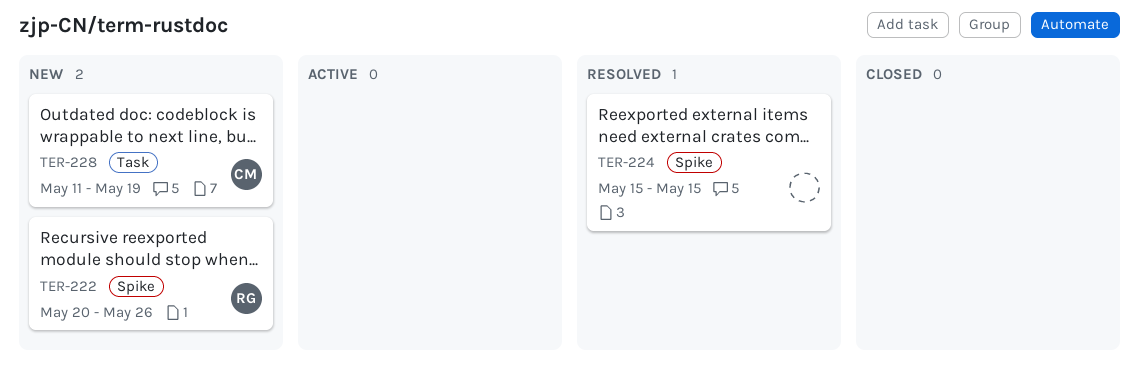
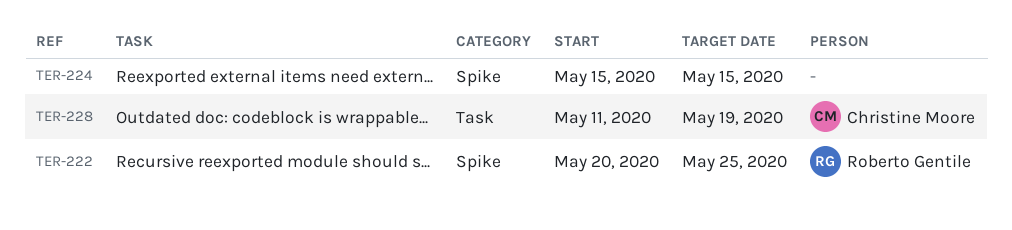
TER-222, due: May 26 -> May 25

